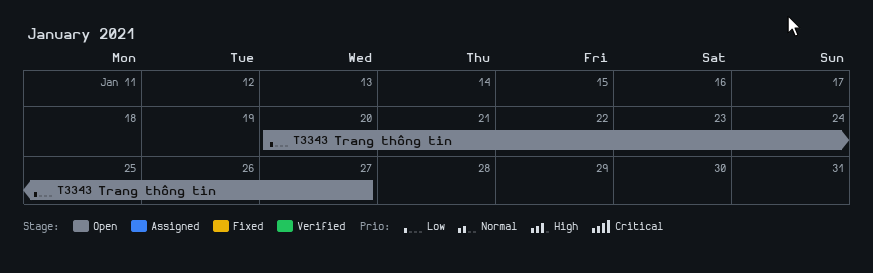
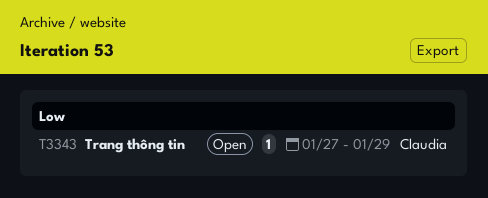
T3343, start: Jan 20 -> Jan 27
T3343, due: Jan 27 -> Jan 29

